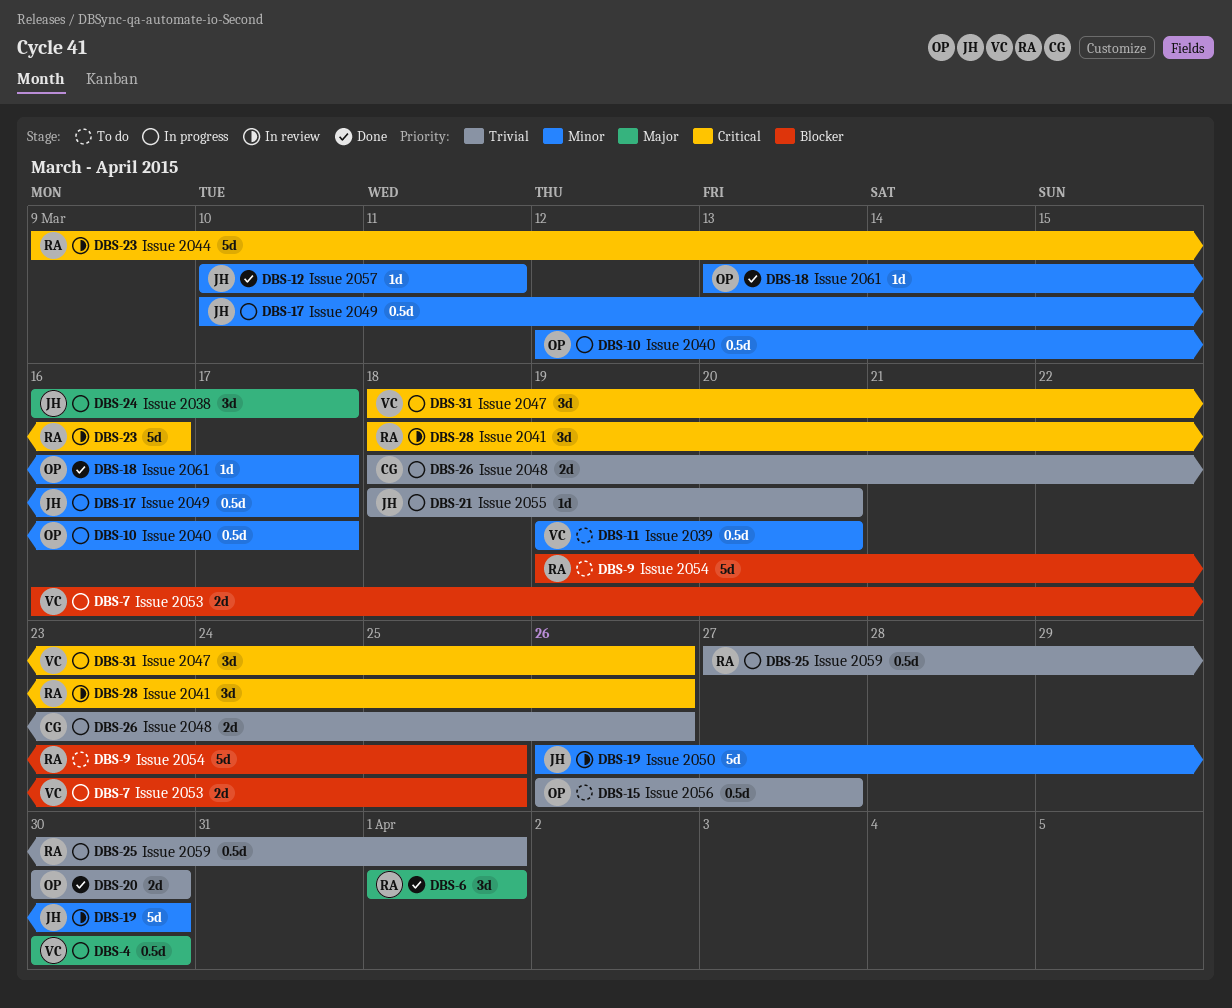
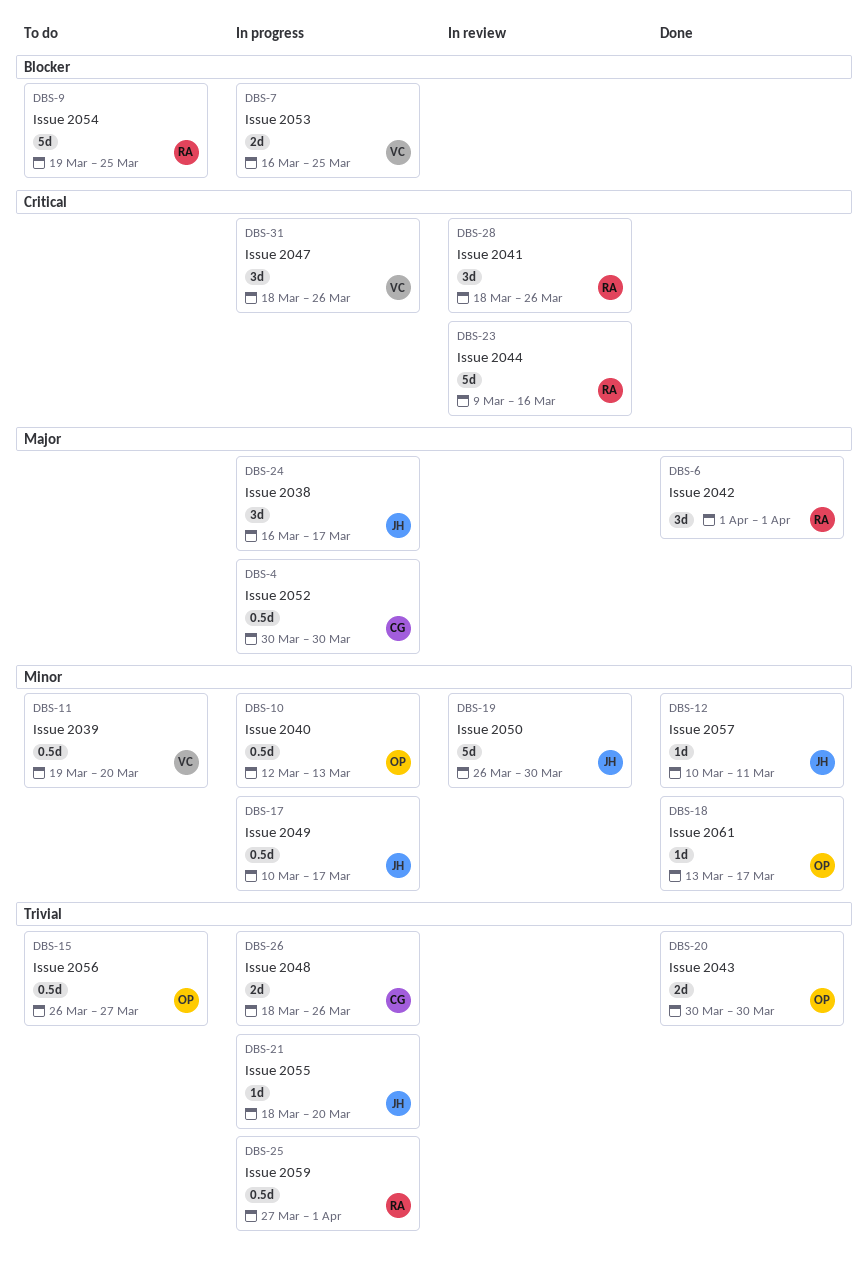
DBS-4, owner: VC -> CG
DBS-10, due: Mar 17 -> Mar 13

